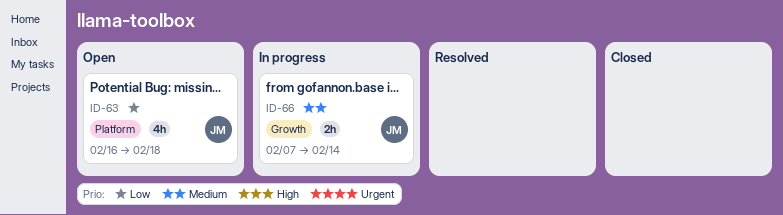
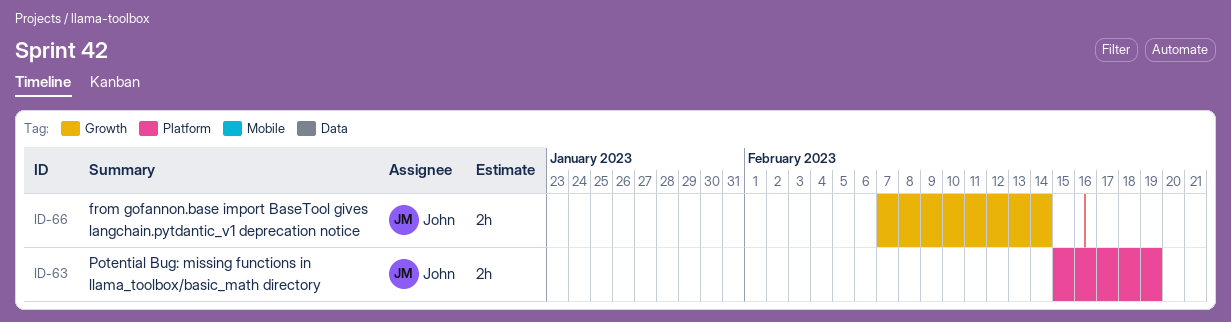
ID-63, estimate: 4h -> 2h
ID-63, start: Feb 16 -> Feb 15
ID-63, due: Feb 18 -> Feb 19

